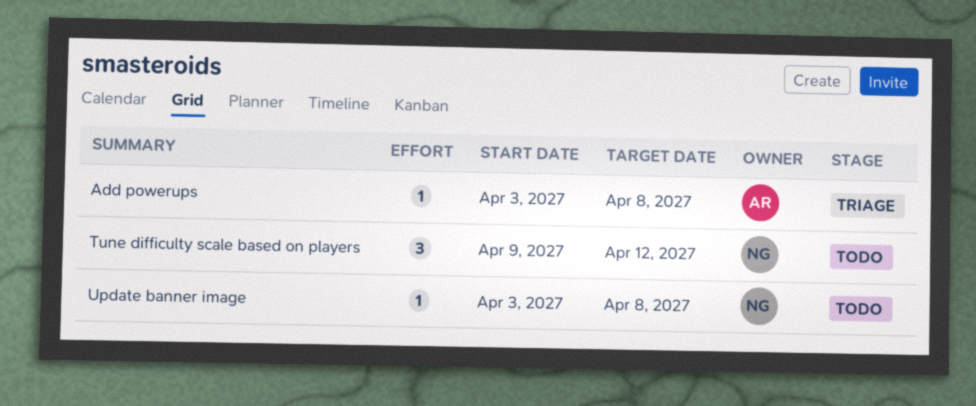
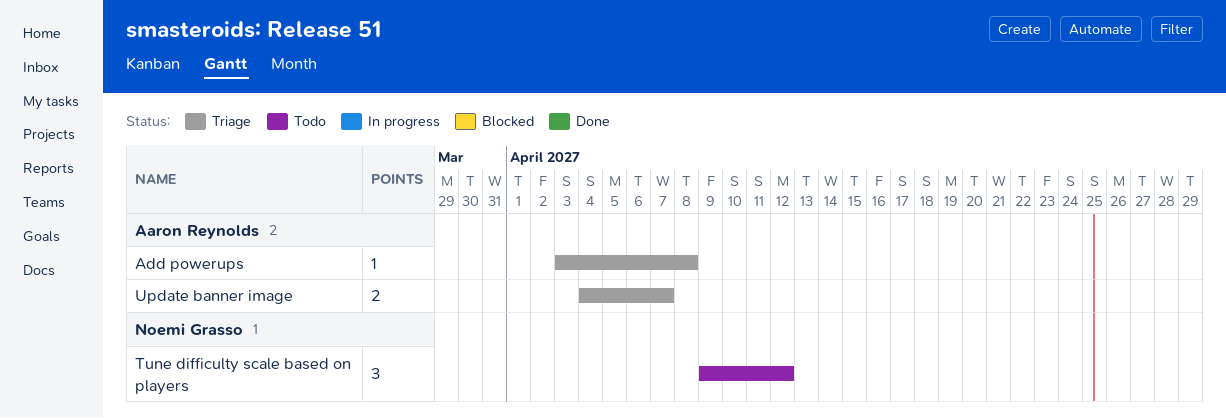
Update banner image, status: Todo -> Triage
Update banner image, owner: Noemi Grasso -> Aaron Reynolds
Update banner image, estimate: 1 -> 2
Update banner image, start: Apr 3 -> Apr 4
Update banner image, due: Apr 8 -> Apr 7

